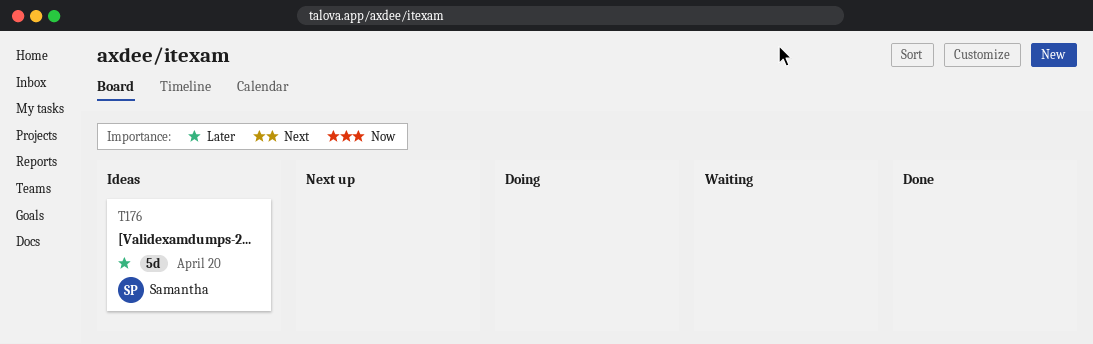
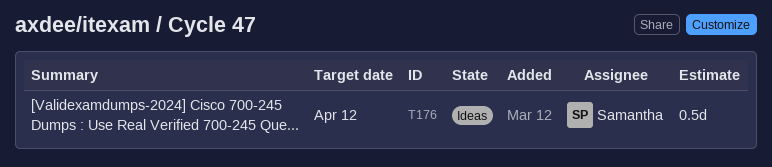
T176, estimate: 5d -> 0.5d
T176, due: Apr 20 -> Apr 12

